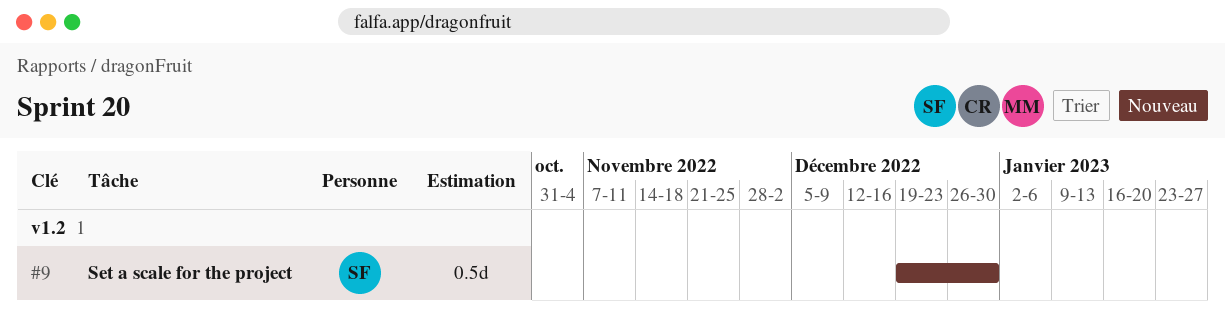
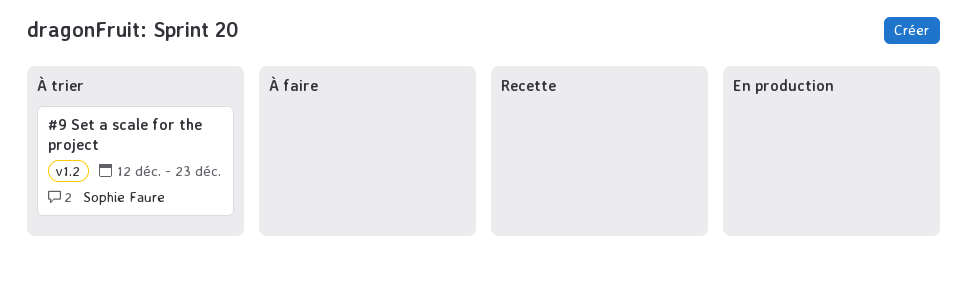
#9, start: Dec 19 -> Dec 12
#9, due: Dec 30 -> Dec 23

